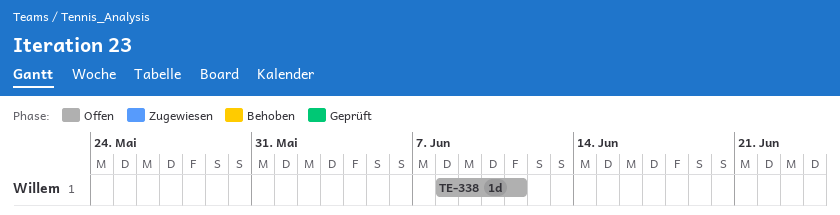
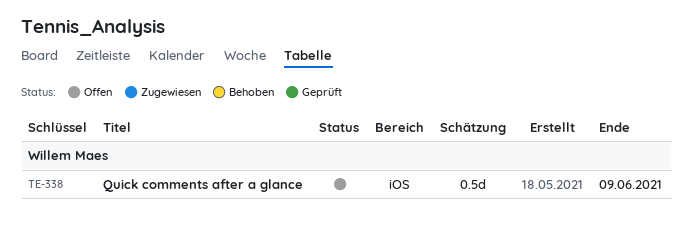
TE-338, estimate: 1d -> 0.5d
TE-338, due: Jun 11 -> Jun 9

